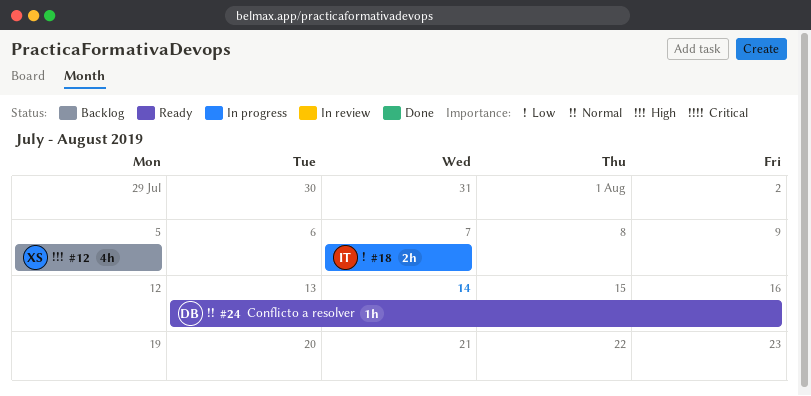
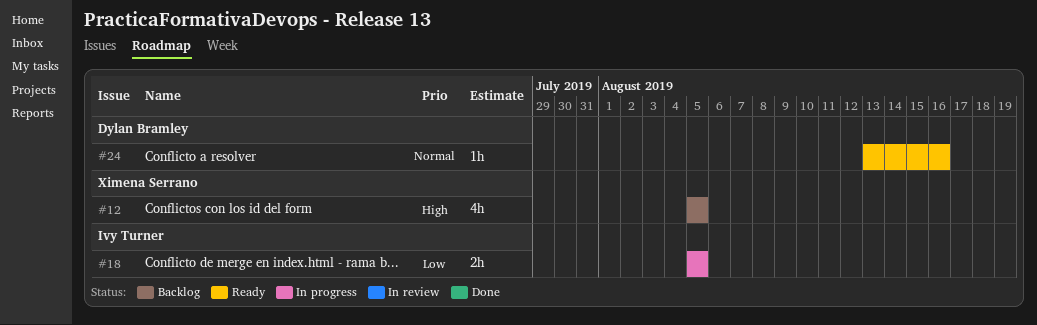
#18, start: Aug 7 -> Aug 5
#18, due: Aug 7 -> Aug 5

